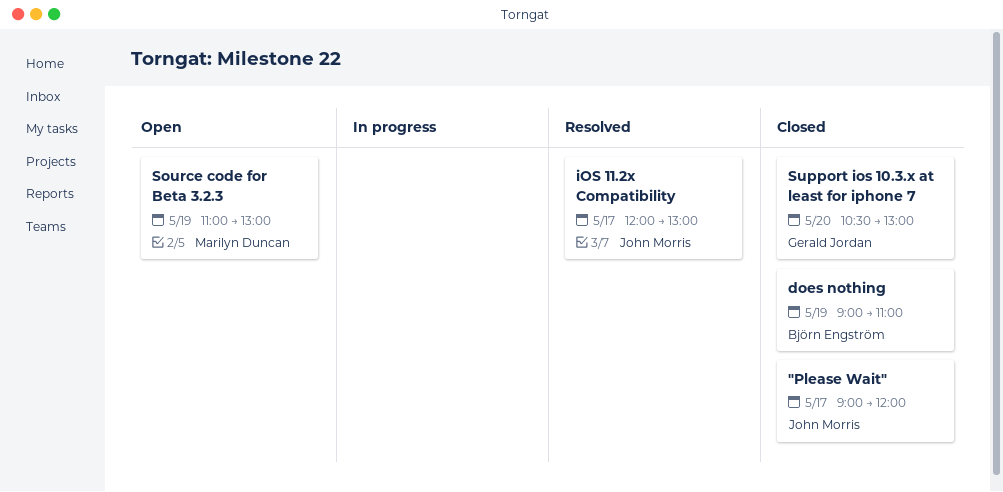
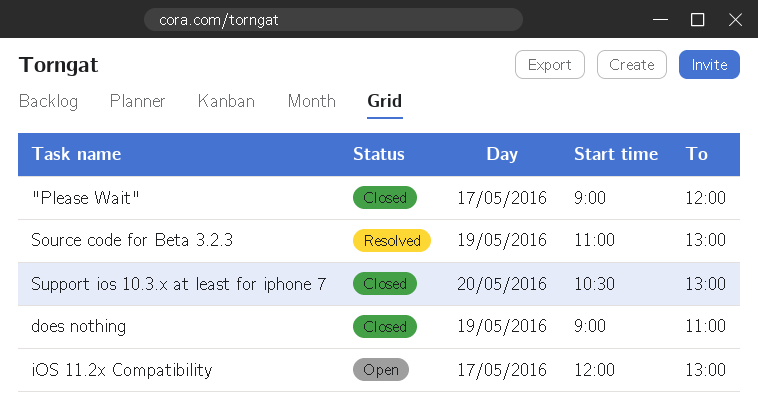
iOS 11.2x Compatibility, status: Resolved -> Open
Source code for Beta 3.2.3, status: Open -> Resolved

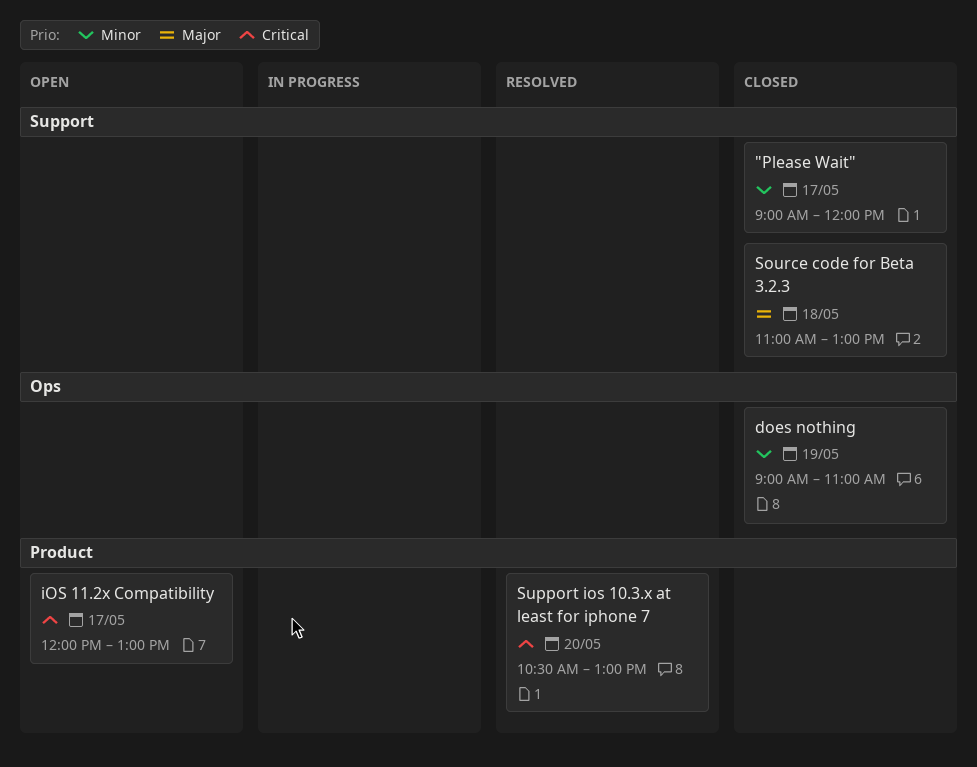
Source code for Beta 3.2.3, status: Resolved -> Closed
Source code for Beta 3.2.3, day: May 19 -> May 18
Support ios 10.3.x at least for iphone 7, status: Closed -> Resolved

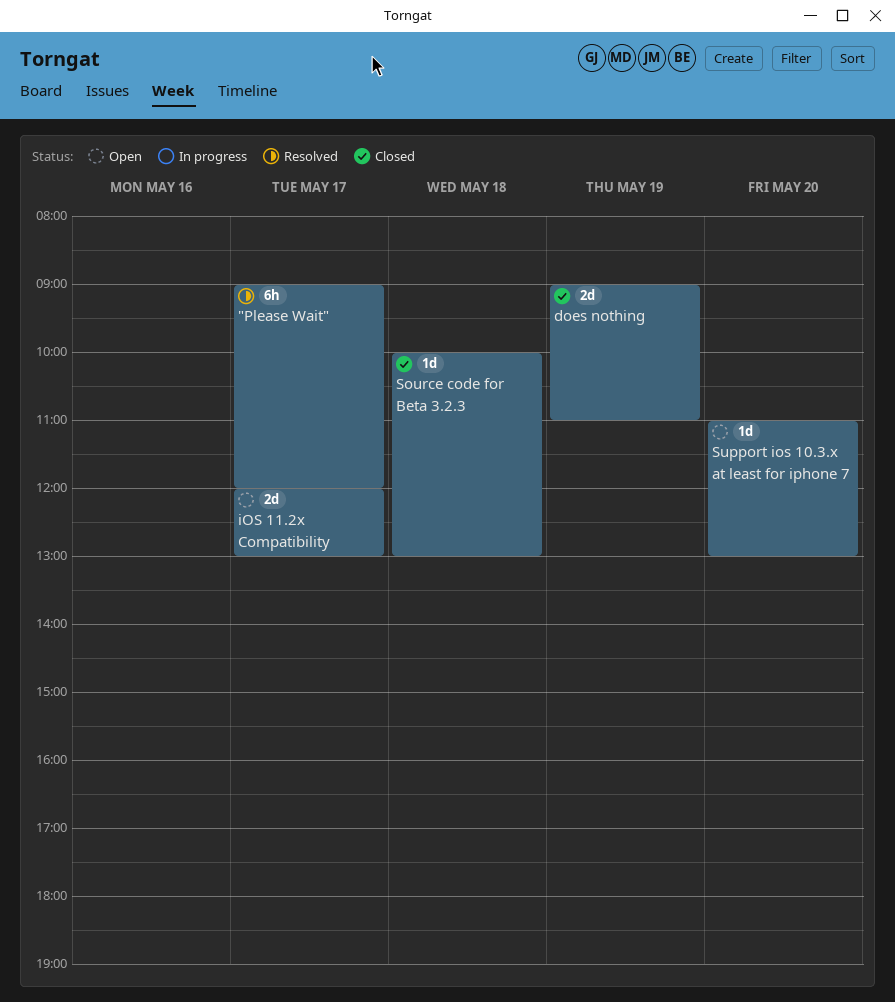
"Please Wait", status: Closed -> Resolved
Source code for Beta 3.2.3, begins: 11:00 -> 10:00
Support ios 10.3.x at least for iphone 7, status: Resolved -> Open
Support ios 10.3.x at least for iphone 7, begins: 10:30 -> 11:00

